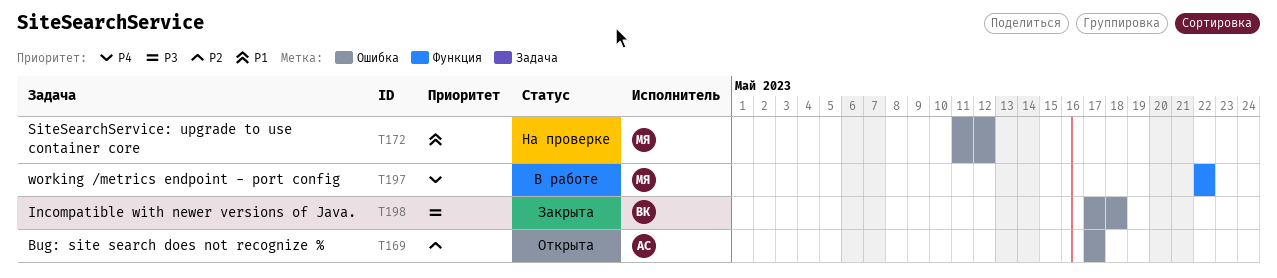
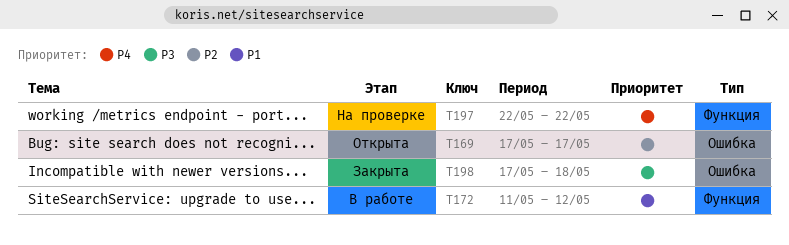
T172, status: На проверке -> В работе
T172, label: Ошибка -> Функция
T197, status: В работе -> На проверке

